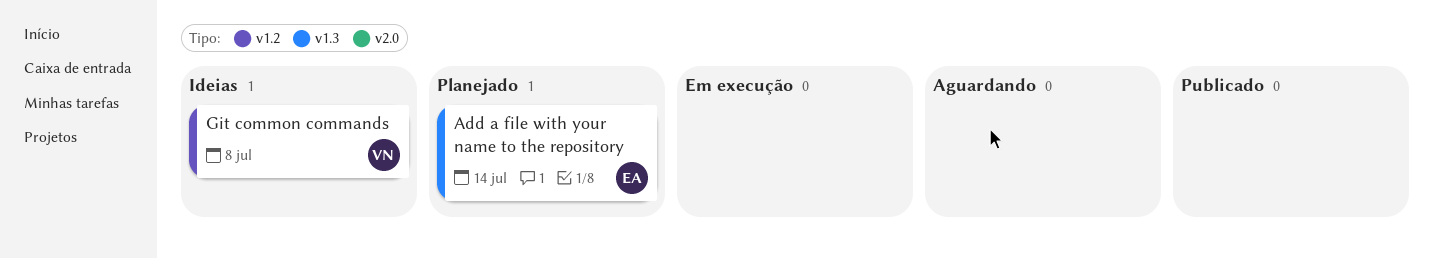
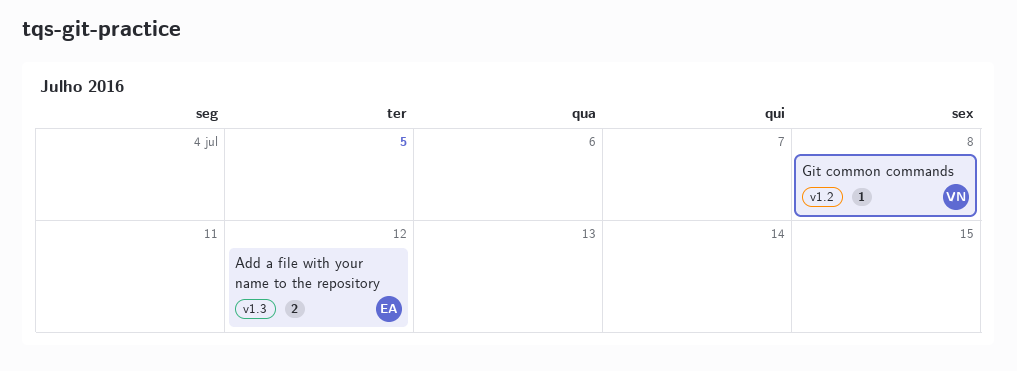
Add a file with your name to the repository, due: Jul 14 -> Jul 12

